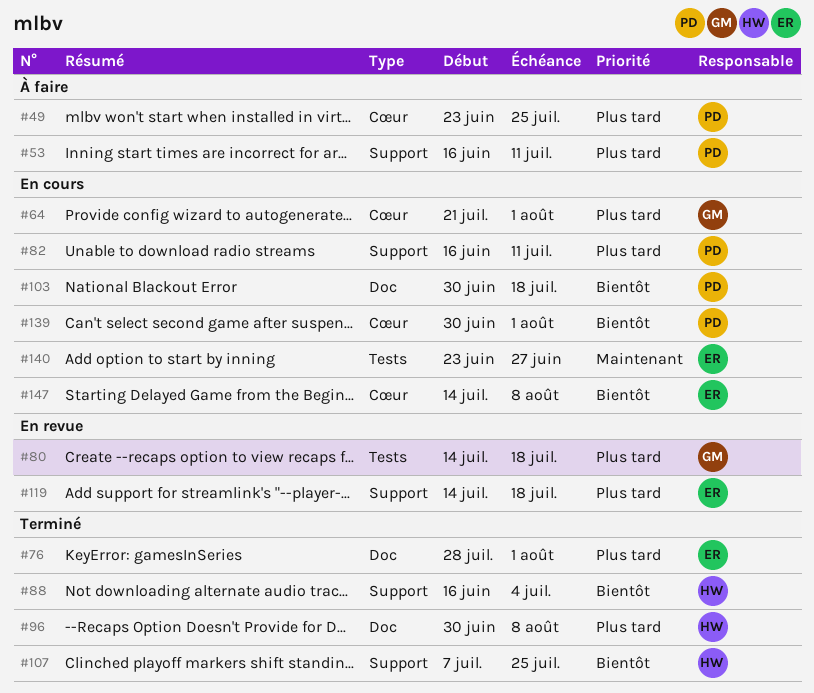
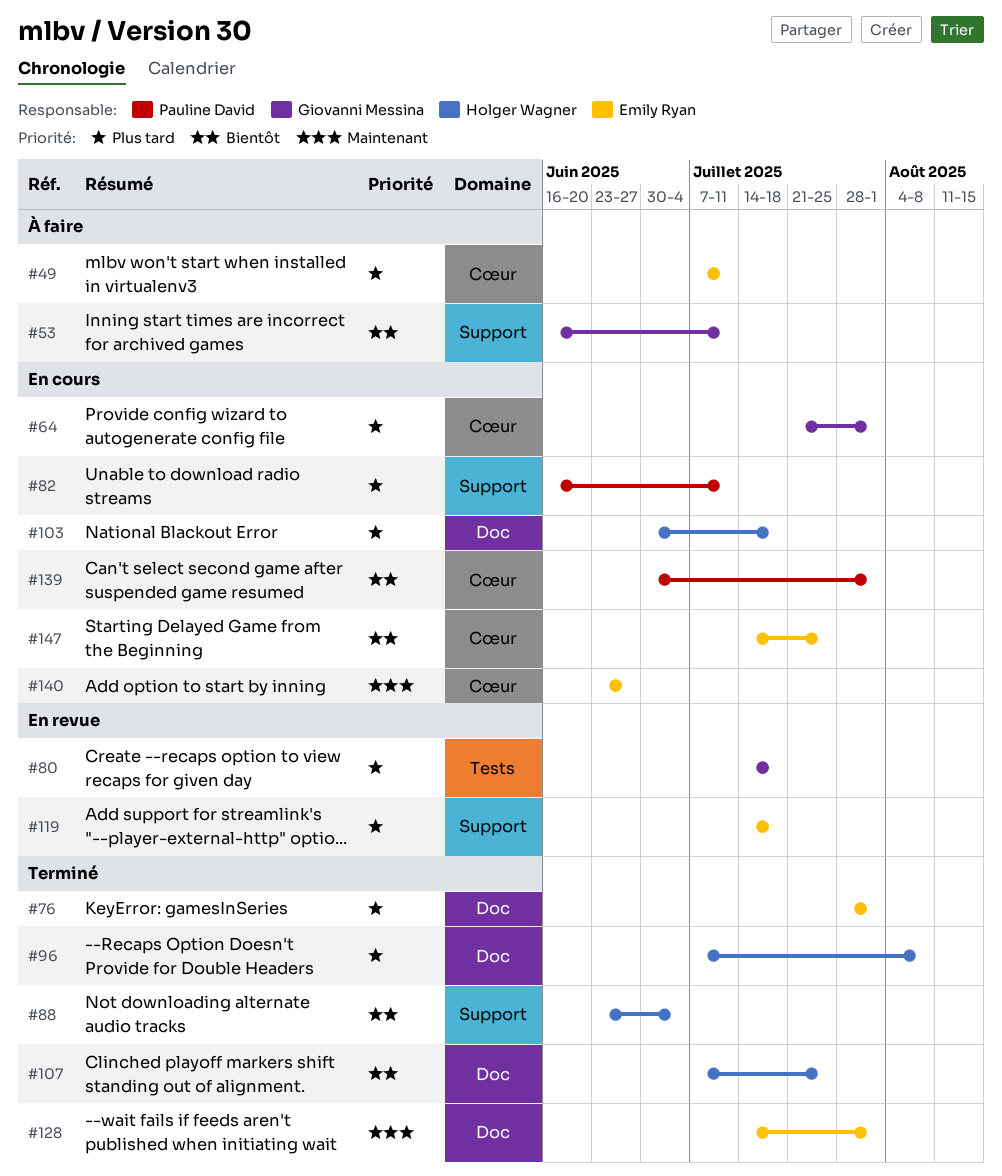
#49, owner: Pauline David -> Emily Ryan
#49, start: Jun 23 -> Jul 7
#49, due: Jul 25 -> Jul 11
#53, owner: Pauline David -> Giovanni Messina
#53, priority: Plus tard -> Bientôt
#88, start: Jun 16 -> Jun 23
#96, start: Jun 30 -> Jul 7
#103, owner: Pauline David -> Holger Wagner
#103, priority: Bientôt -> Plus tard
#107, label: Support -> Doc
#128: none -> present
#140, label: Tests -> Cœur
#147, due: Aug 8 -> Jul 25

